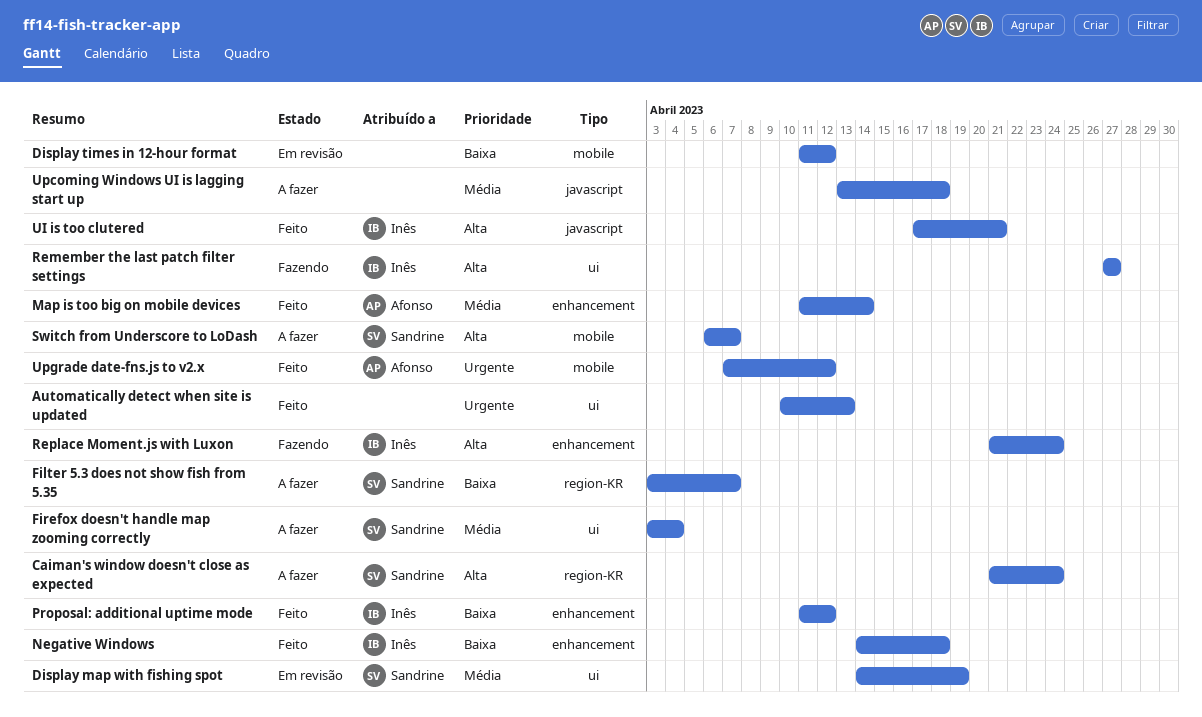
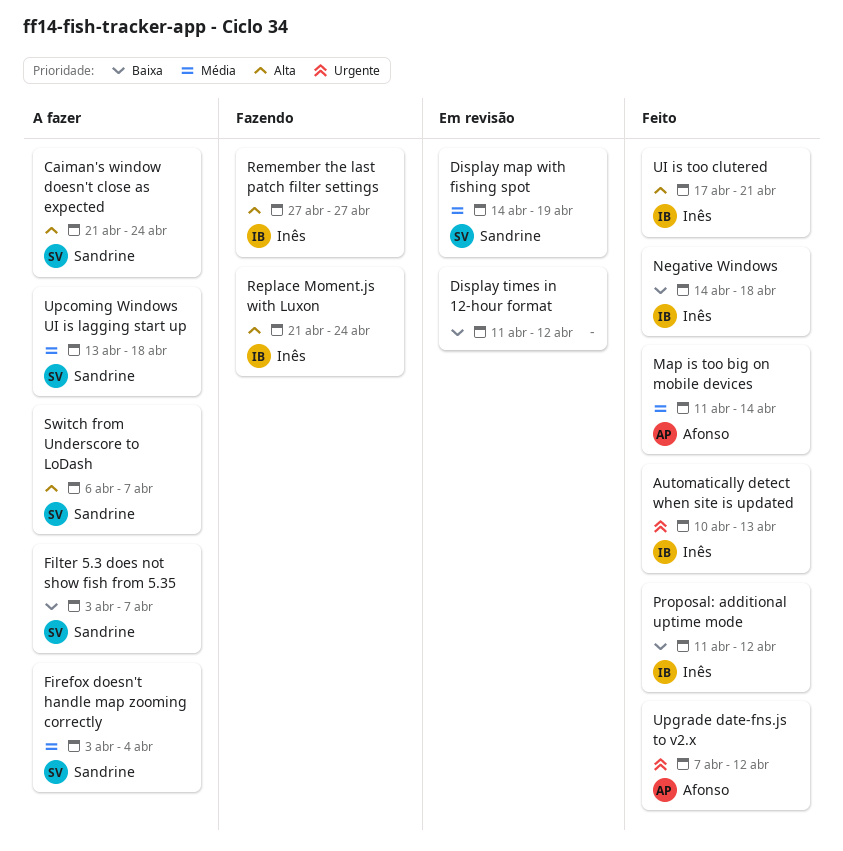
Automatically detect when site is updated, owner: none -> Inês
Upcoming Windows UI is lagging start up, owner: none -> Sandrine

